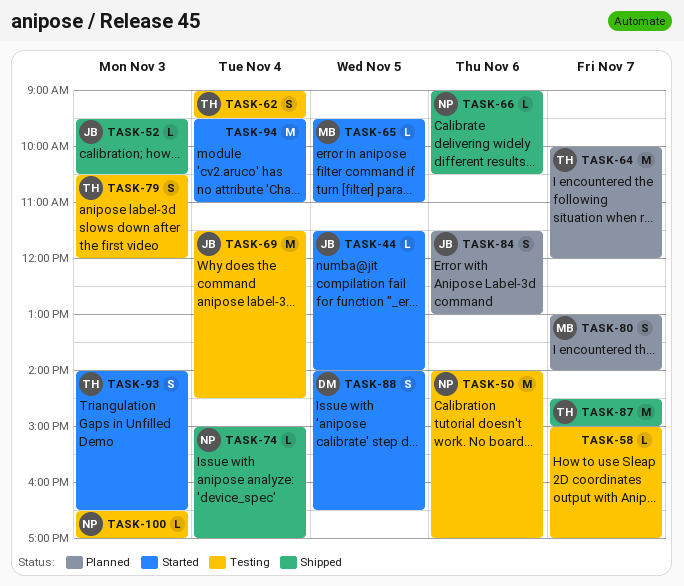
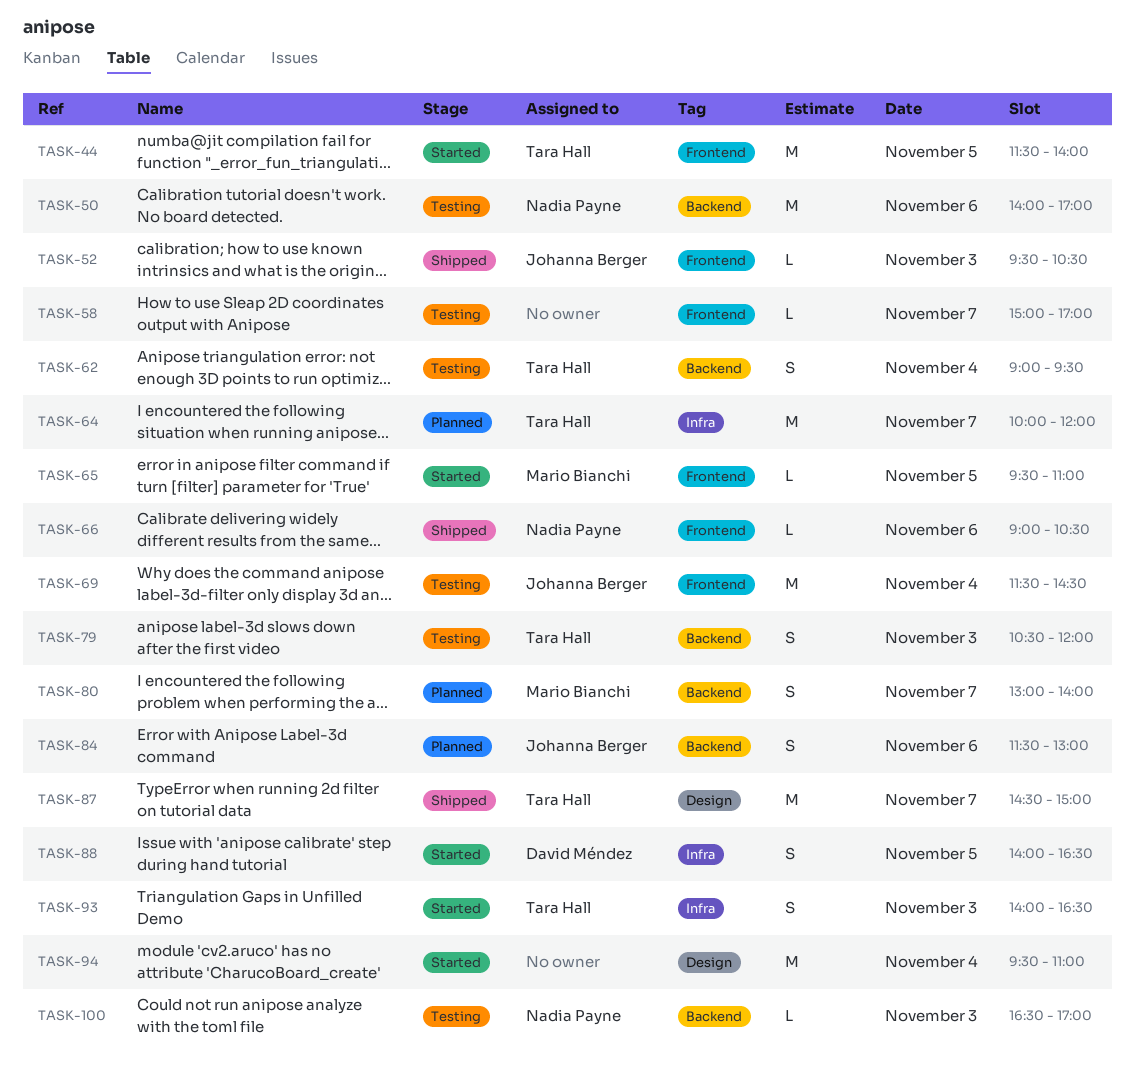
TASK-44, owner: Johanna Berger -> Tara Hall
TASK-44, estimate: L -> M
TASK-74: present -> none

